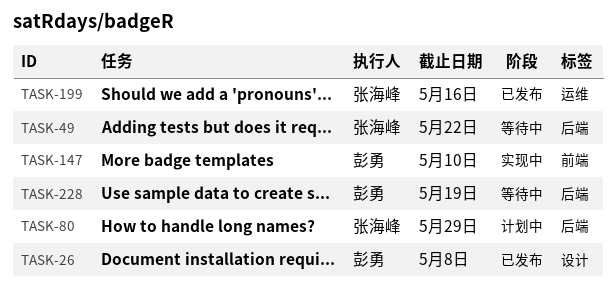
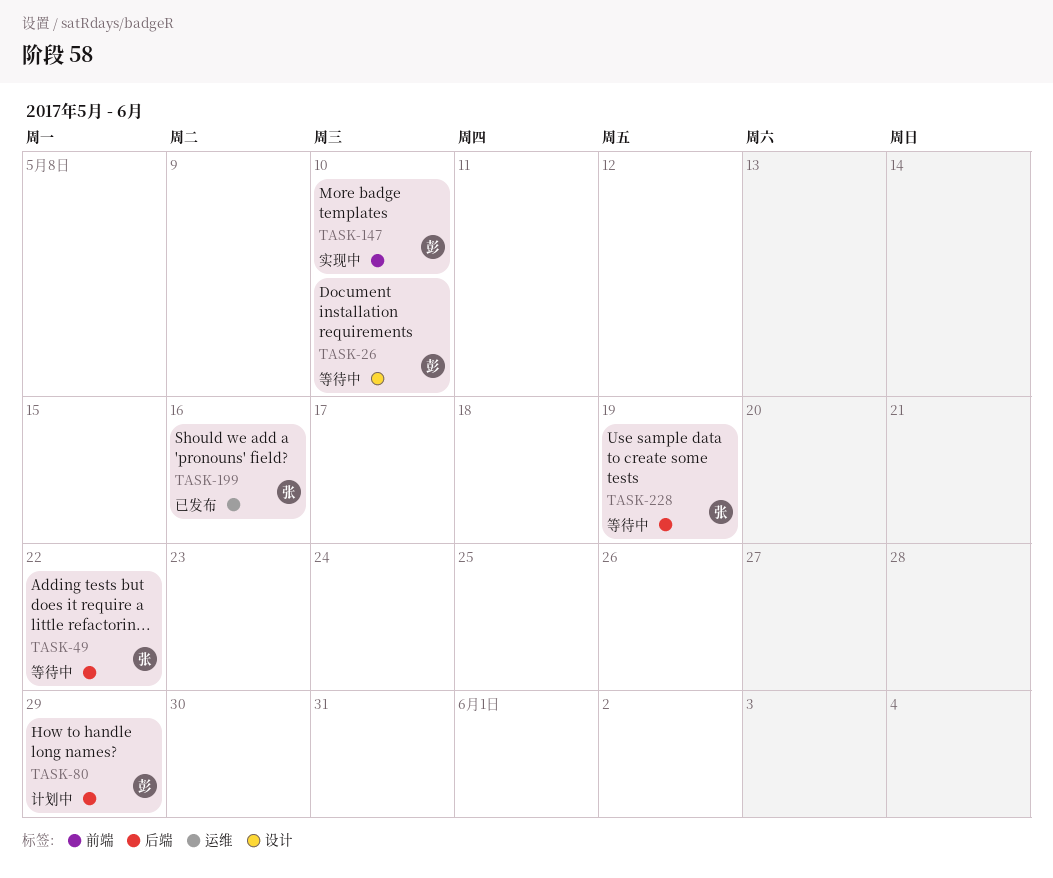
TASK-26, status: 已发布 -> 等待中
TASK-26, due: May 8 -> May 10
TASK-80, owner: 张海峰 -> 彭勇
TASK-228, owner: 彭勇 -> 张海峰

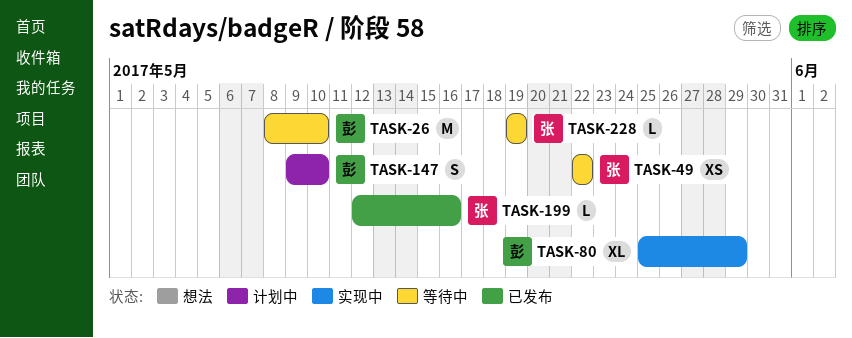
TASK-80, status: 计划中 -> 实现中
TASK-147, status: 实现中 -> 计划中

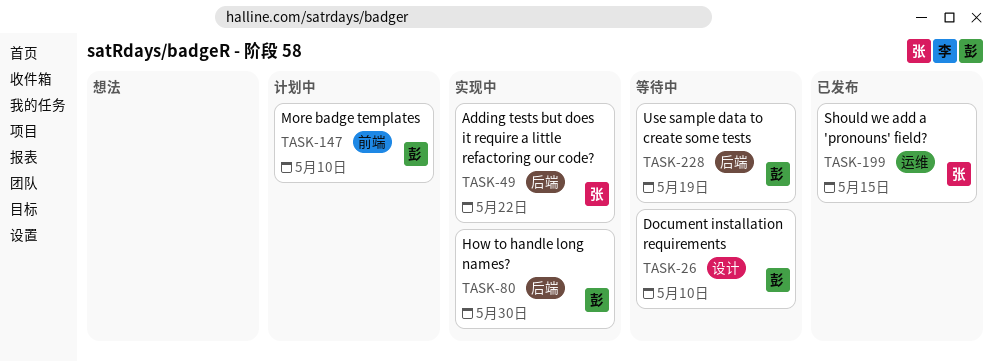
TASK-49, status: 等待中 -> 实现中
TASK-80, due: May 29 -> May 30
TASK-199, due: May 16 -> May 15
TASK-228, owner: 张 -> 彭

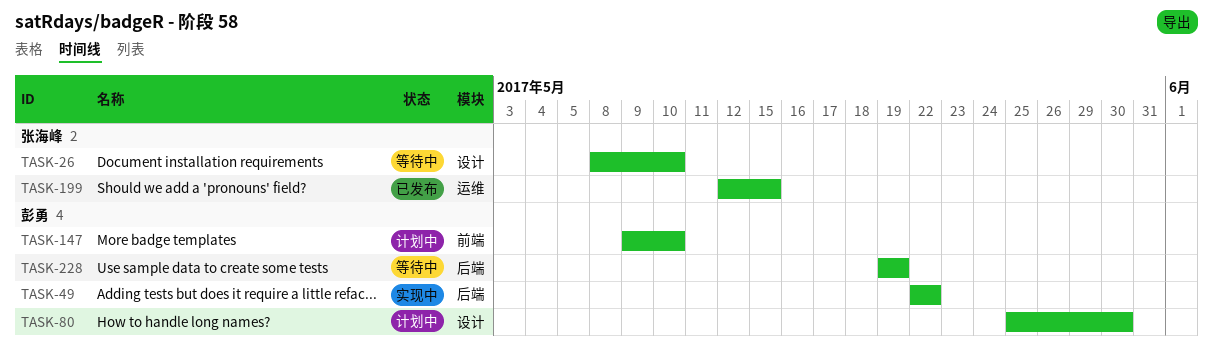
TASK-26, owner: 彭勇 -> 张海峰
TASK-49, owner: 张海峰 -> 彭勇
TASK-80, status: 实现中 -> 计划中
TASK-80, label: 后端 -> 设计

